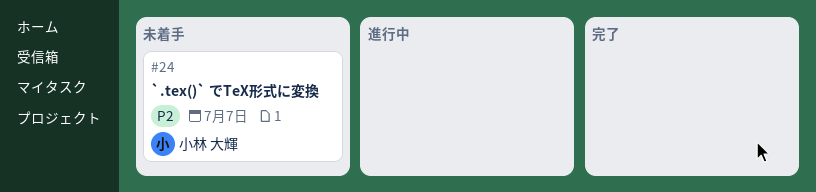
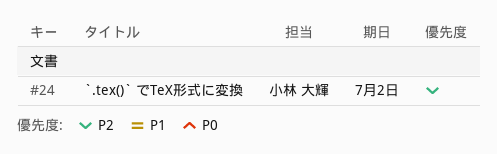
#24, due: Jul 7 -> Jul 2

